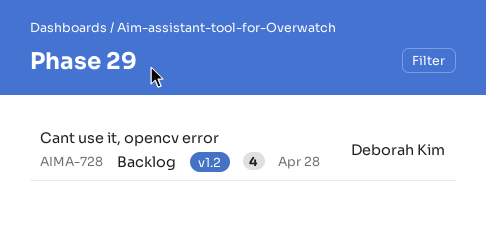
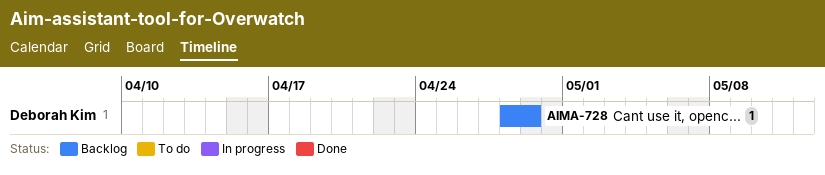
AIMA-728, estimate: 4 -> 1
AIMA-728, due: Apr 28 -> Apr 29

